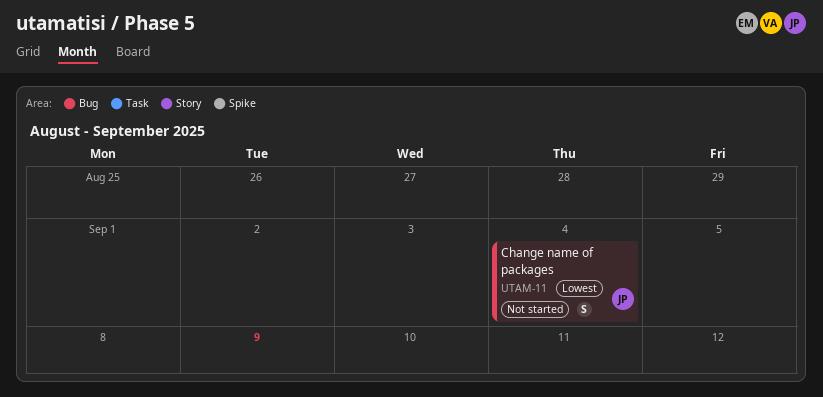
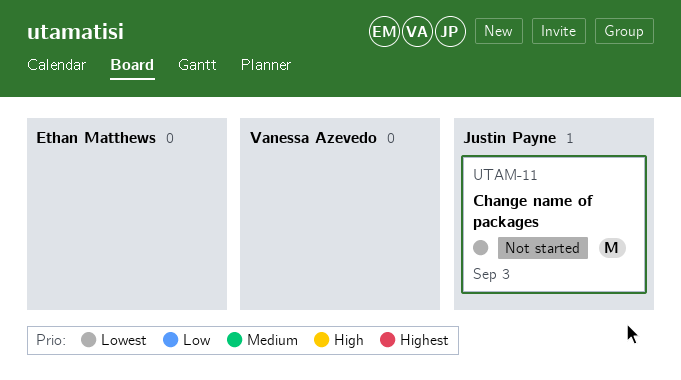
UTAM-11, estimate: S -> M
UTAM-11, due: Sep 4 -> Sep 3

